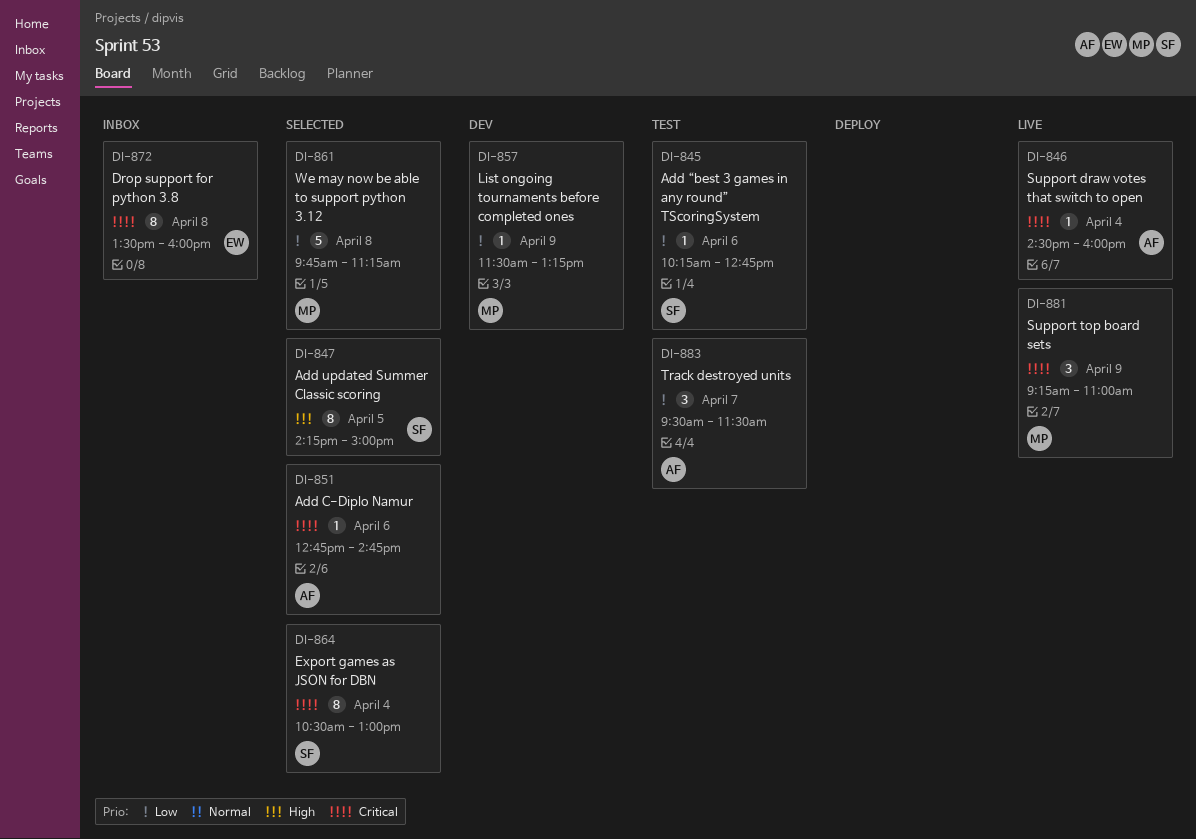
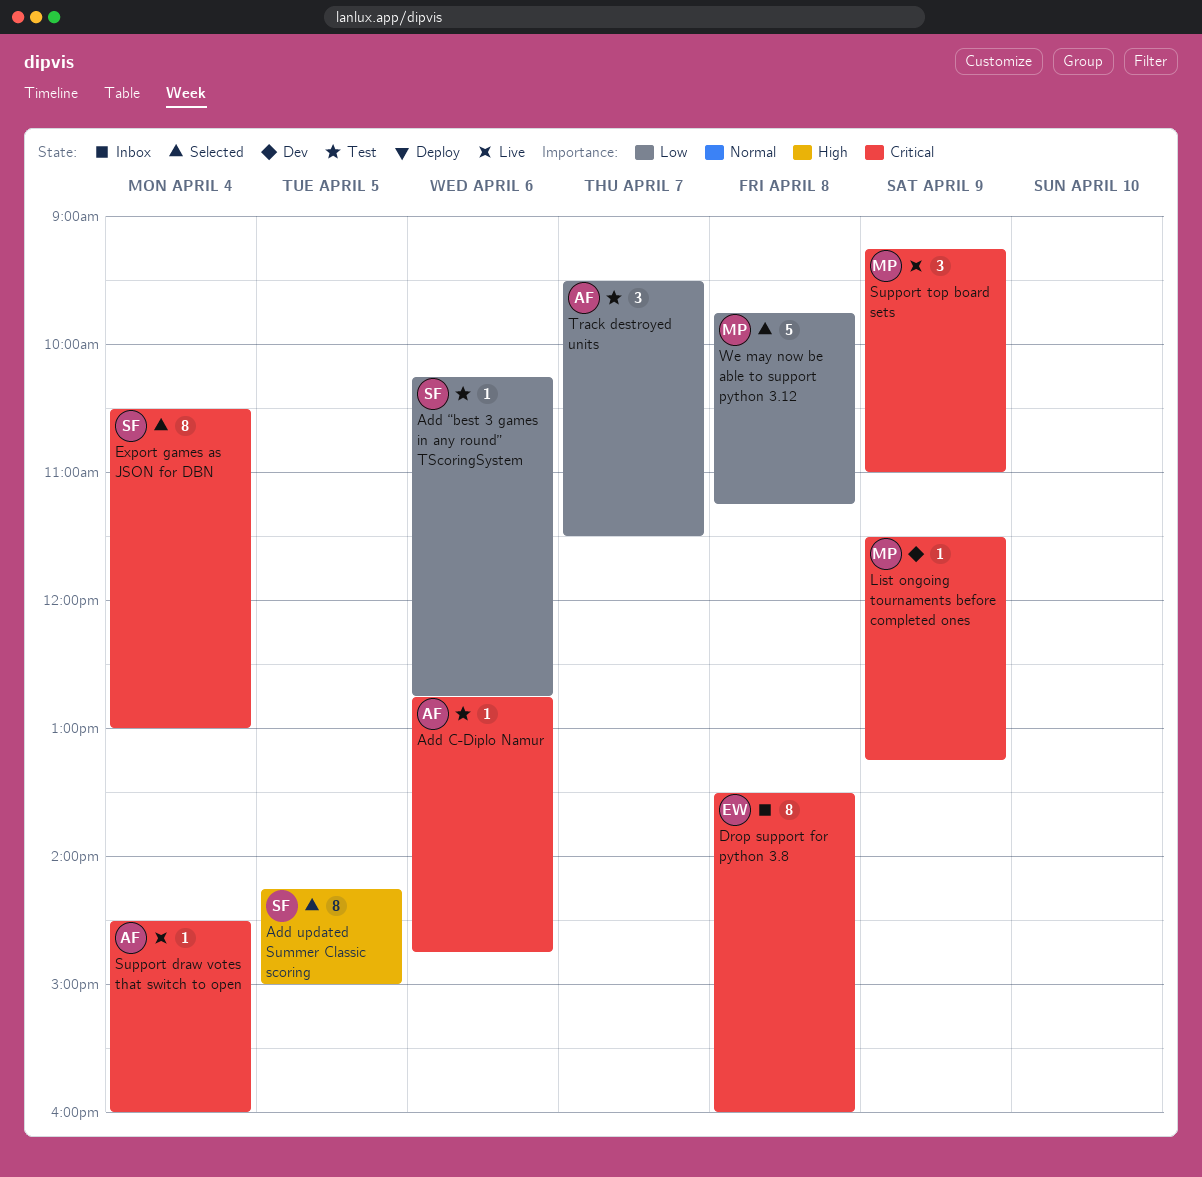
Add C-Diplo Namur, status: Selected -> Test
List ongoing tournaments before completed ones, priority: Low -> Critical

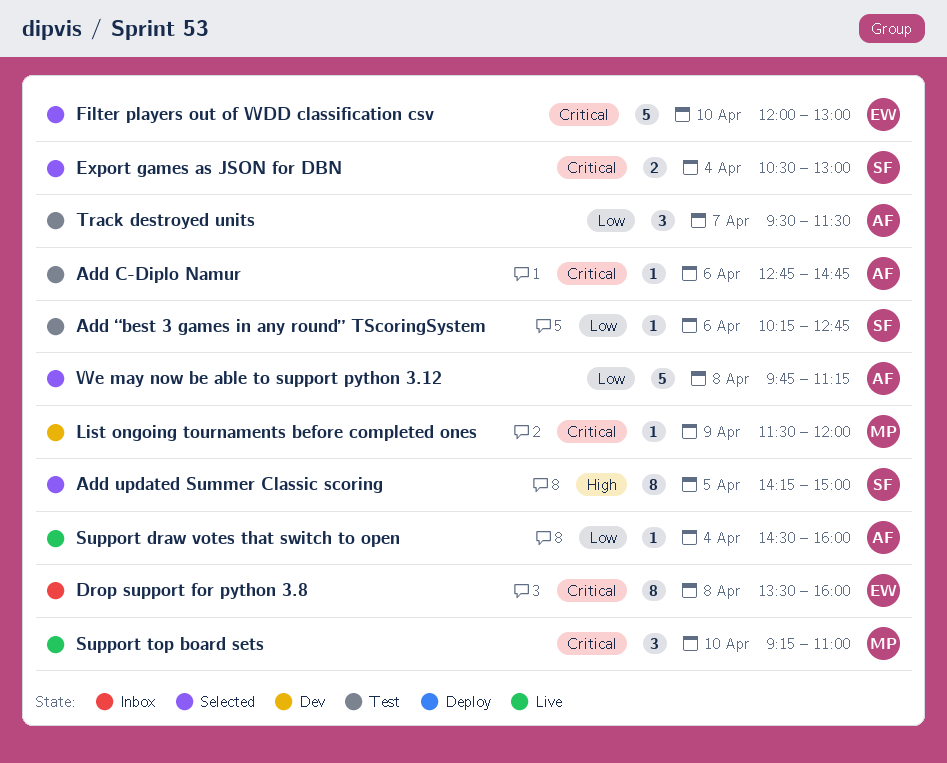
Export games as JSON for DBN, estimate: 8 -> 2
Filter players out of WDD classification csv: none -> present
List ongoing tournaments before completed ones, ends: 13:15 -> 12:00
Support draw votes that switch to open, priority: Critical -> Low
Support top board sets, day: Apr 9 -> Apr 10
We may now be able to support python 3.12, owner: MP -> AF

